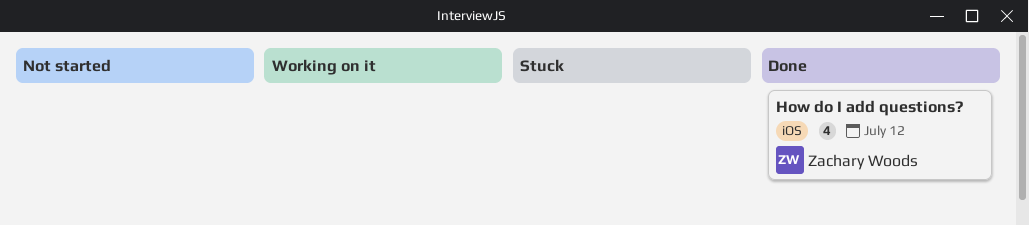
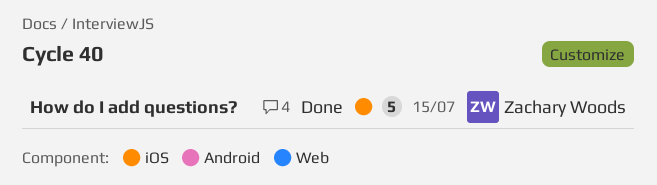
How do I add questions?, estimate: 4 -> 5
How do I add questions?, due: Jul 12 -> Jul 15

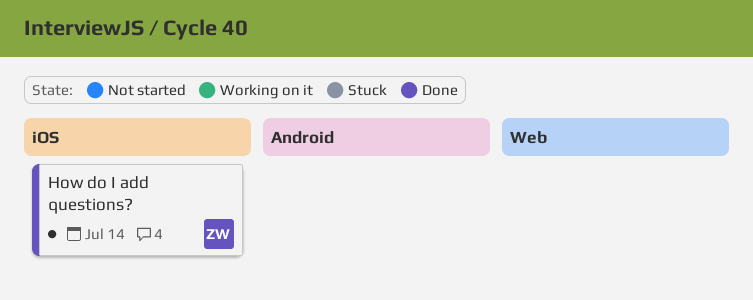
How do I add questions?, estimate: 5 -> 1
How do I add questions?, due: Jul 15 -> Jul 14

